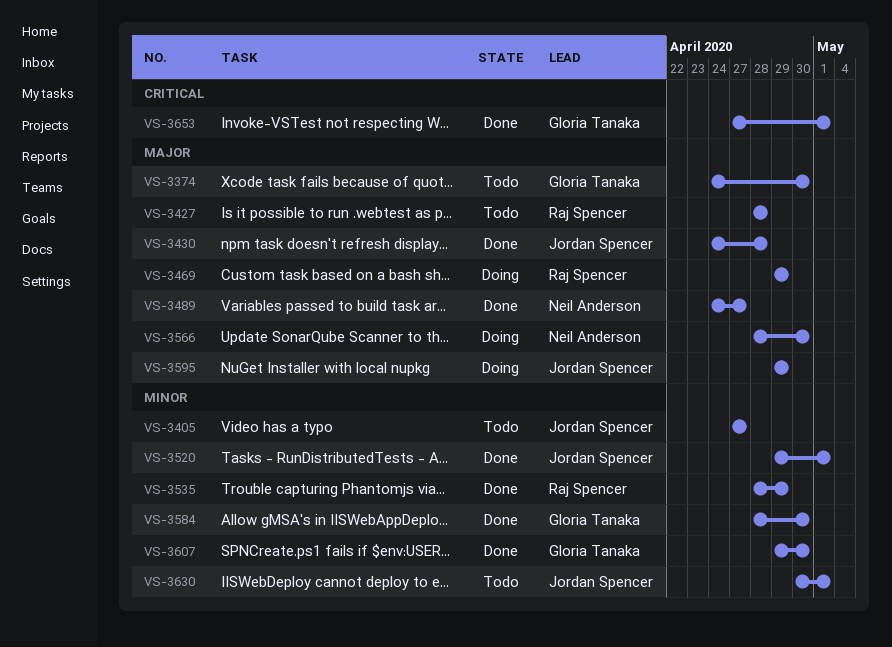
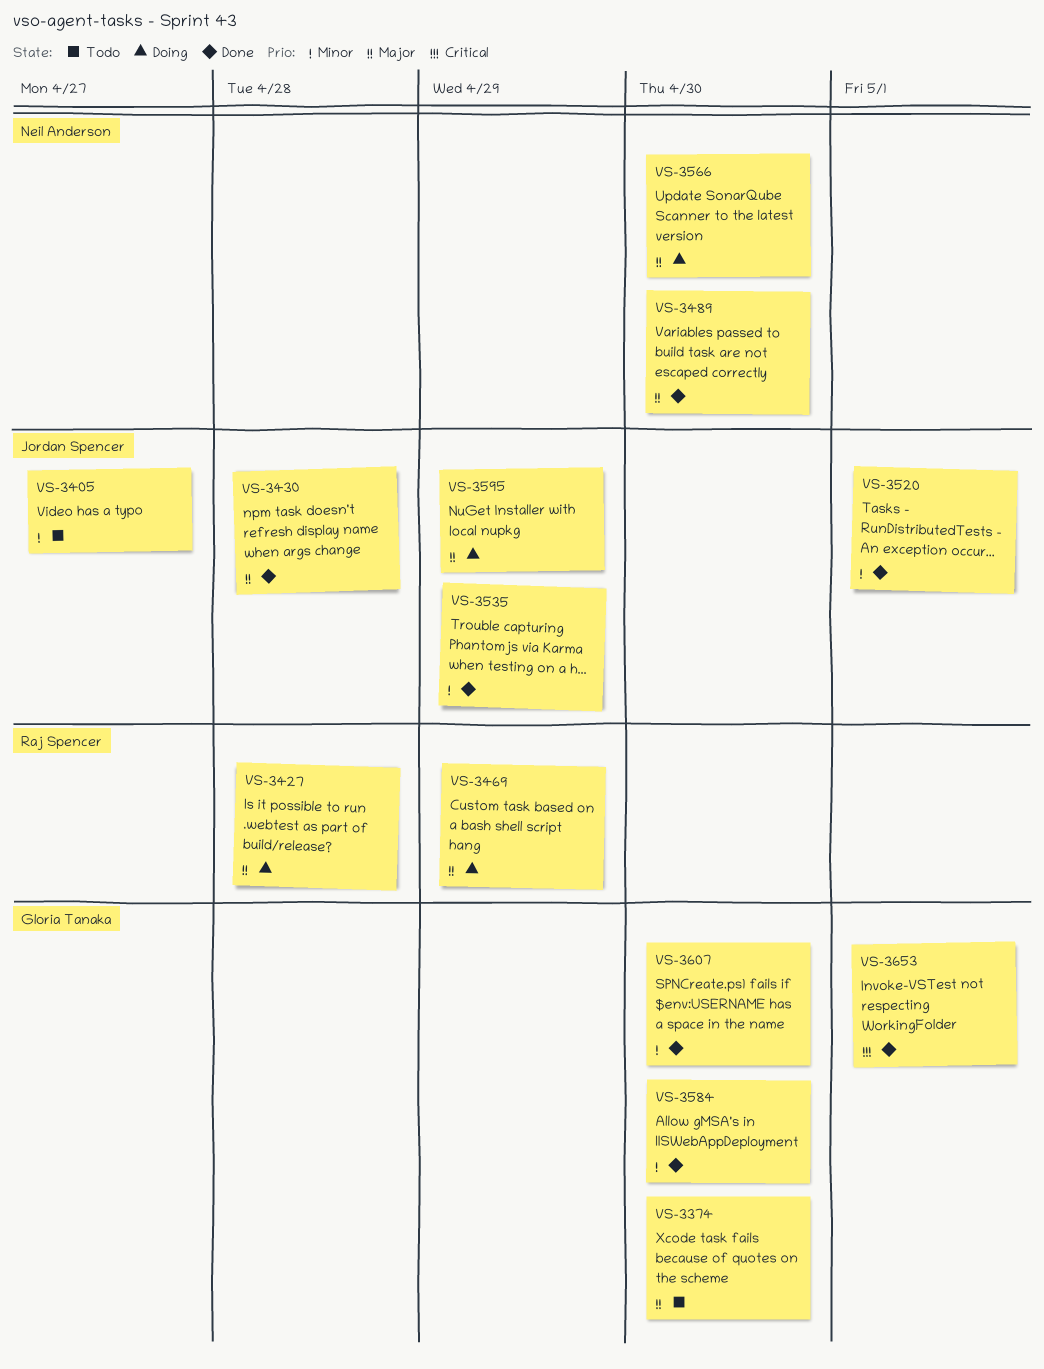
VS-3427, status: Todo -> Doing
VS-3489, due: Apr 27 -> Apr 30
VS-3535, owner: Raj Spencer -> Jordan Spencer
VS-3630: present -> none

